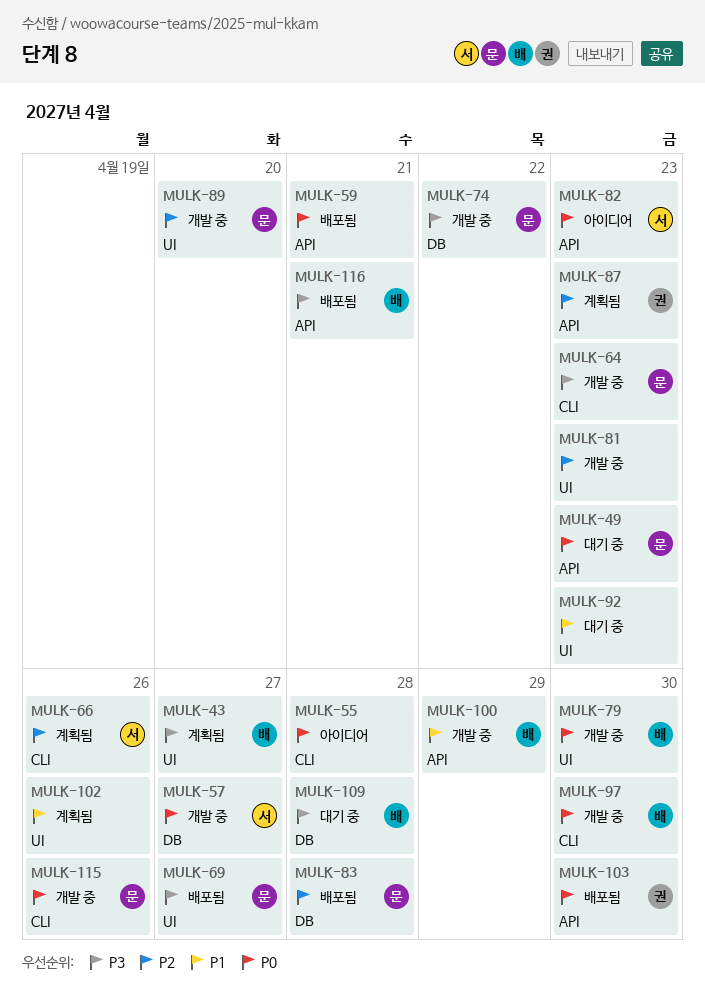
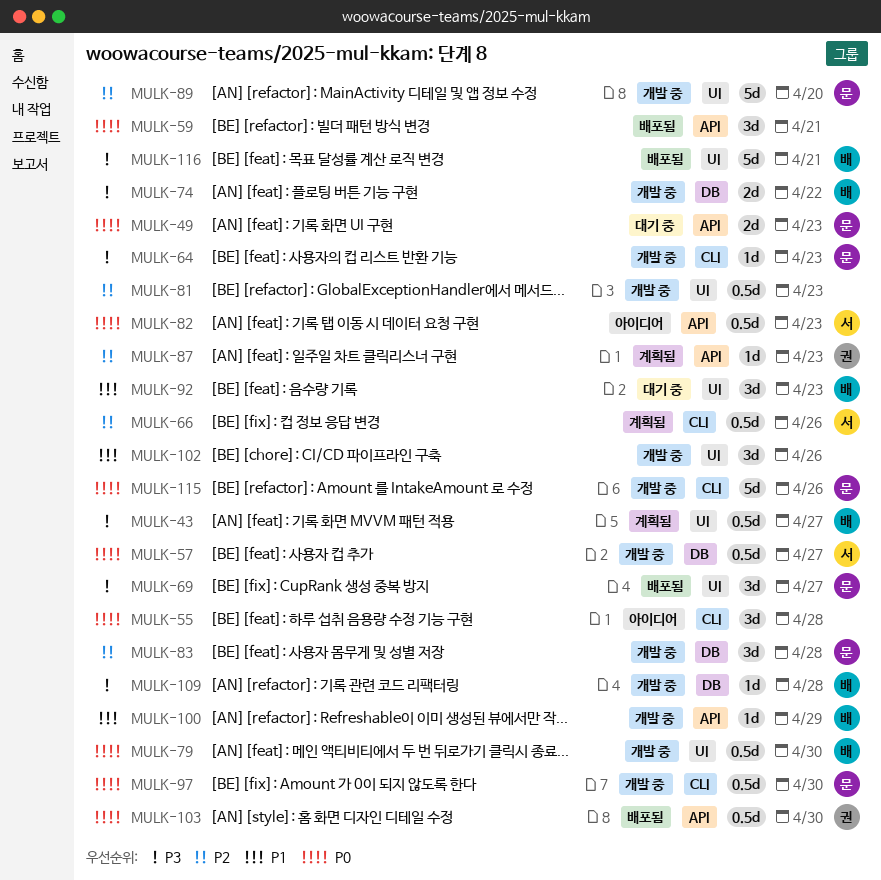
MULK-74, owner: 문 -> 배
MULK-83, status: 배포됨 -> 개발 중
MULK-92, owner: none -> 배
MULK-97, owner: 배 -> 문
MULK-102, status: 계획됨 -> 개발 중
MULK-109, status: 대기 중 -> 개발 중
MULK-116, label: API -> UI

